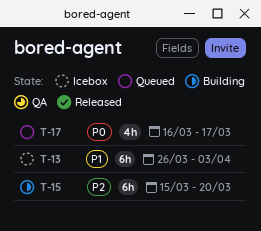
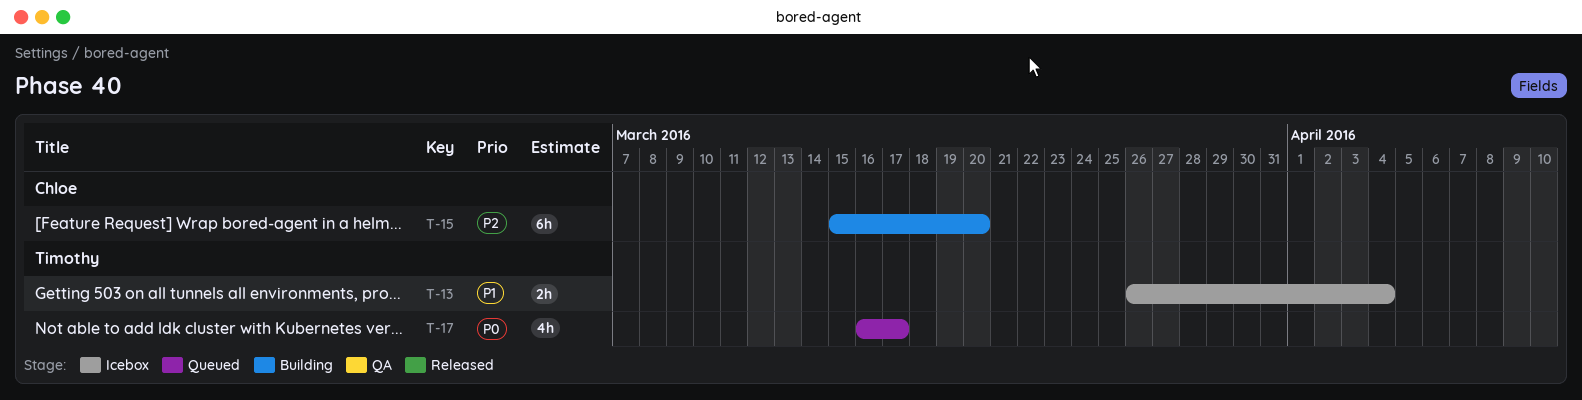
T-13, estimate: 6h -> 2h
T-13, due: Apr 3 -> Apr 4

